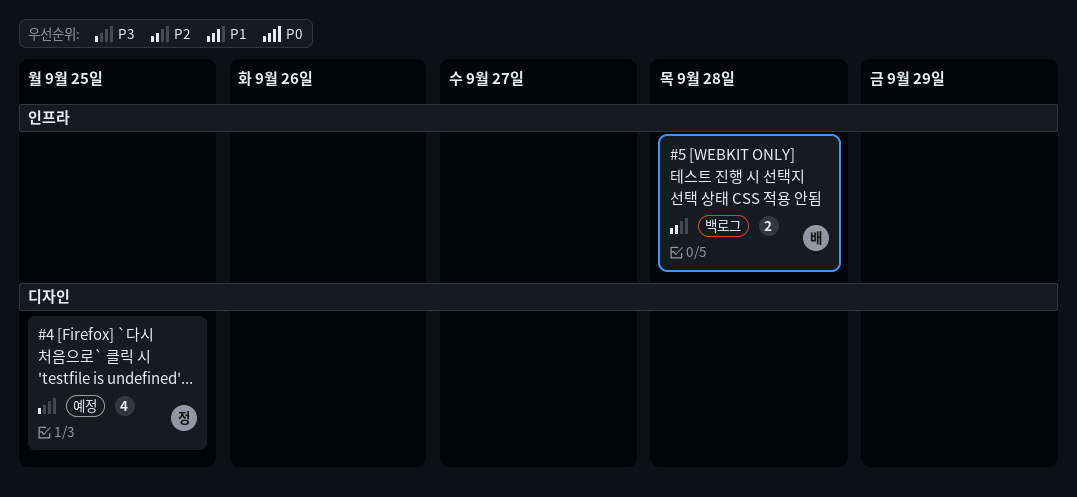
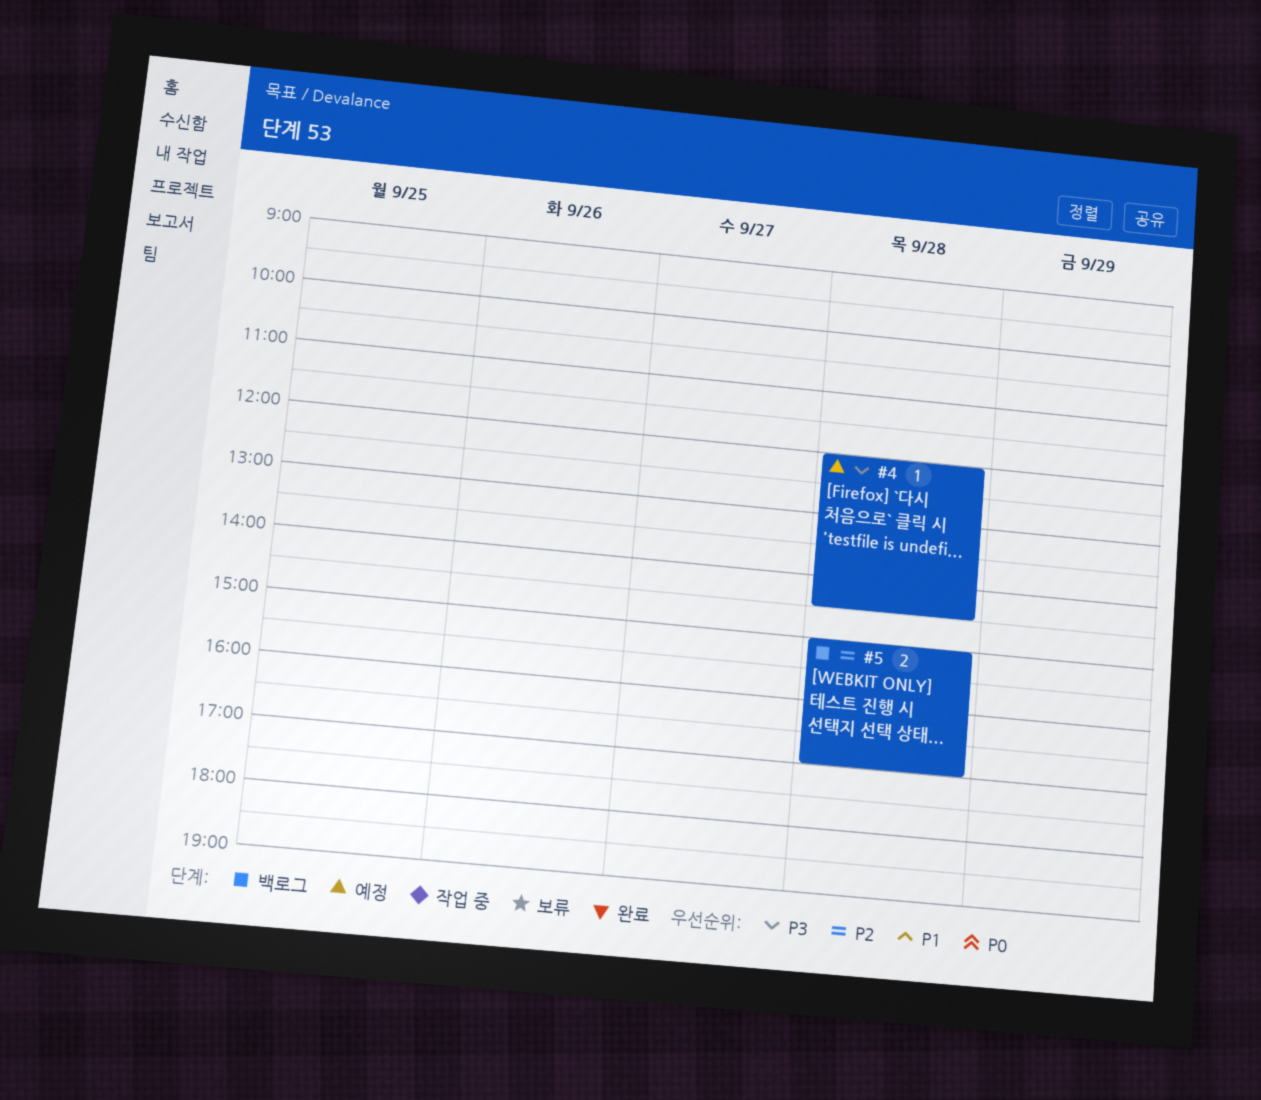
#4, estimate: 4 -> 1
#4, day: Sep 25 -> Sep 28

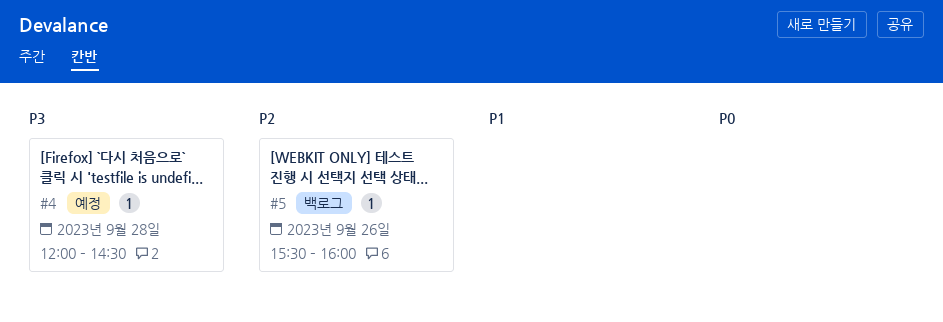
#5, estimate: 2 -> 1
#5, day: Sep 28 -> Sep 26
#5, begins: 15:00 -> 15:30
#5, ends: 17:00 -> 16:00

